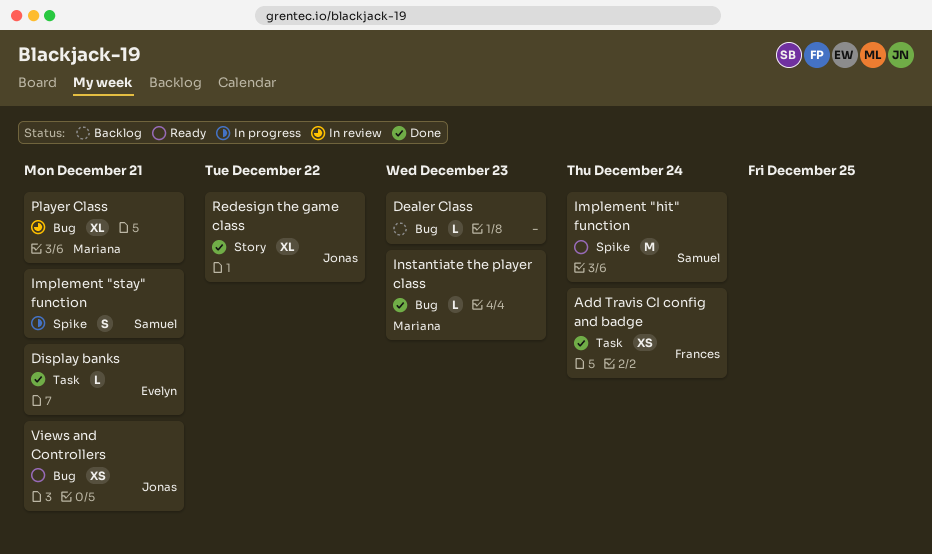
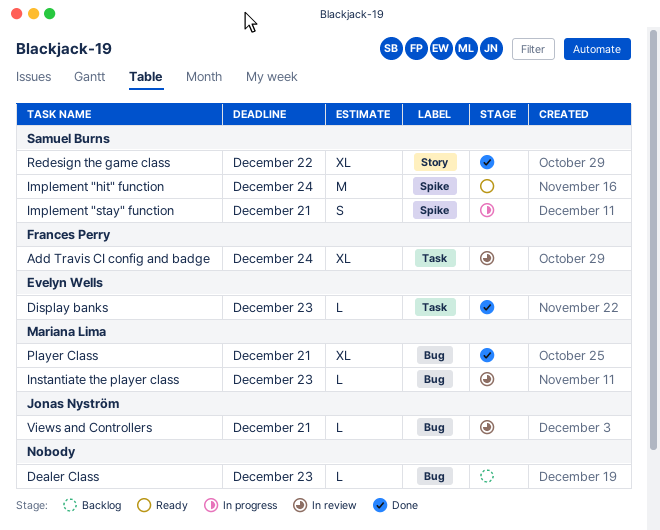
Add Travis CI config and badge, status: Done -> In review
Add Travis CI config and badge, estimate: XS -> XL
Display banks, due: Dec 21 -> Dec 23
Instantiate the player class, status: Done -> In review
Player Class, status: In review -> Done
Redesign the game class, owner: Jonas Nyström -> Samuel Burns
Views and Controllers, status: Ready -> In review
Views and Controllers, estimate: XS -> L

